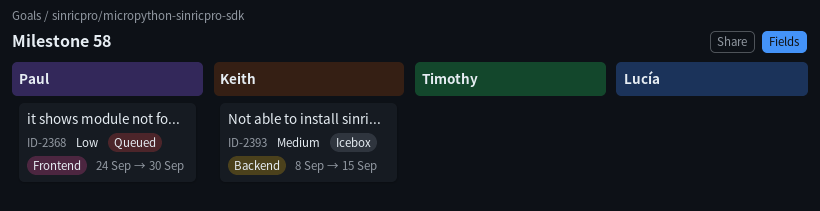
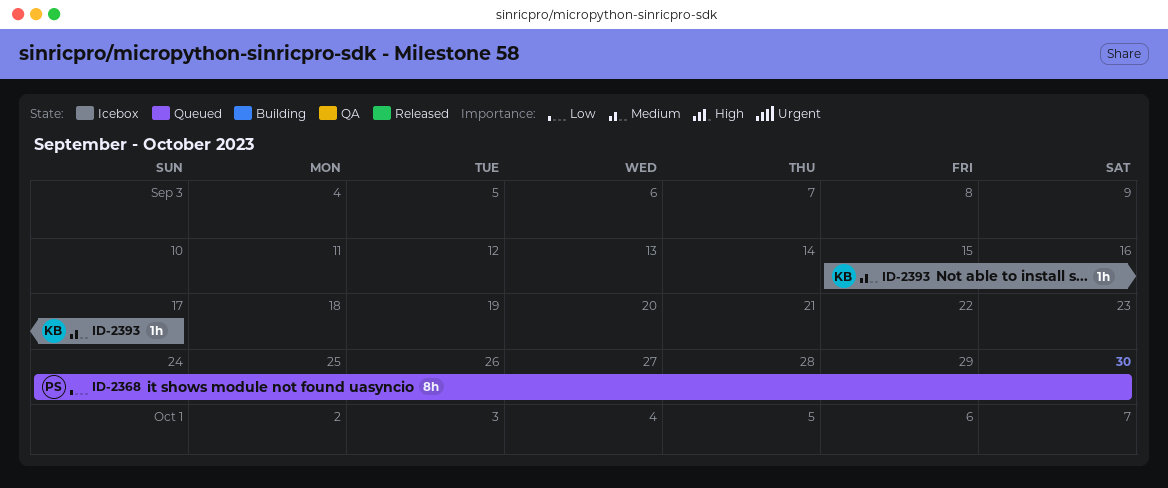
ID-2393, start: Sep 8 -> Sep 15
ID-2393, due: Sep 15 -> Sep 17

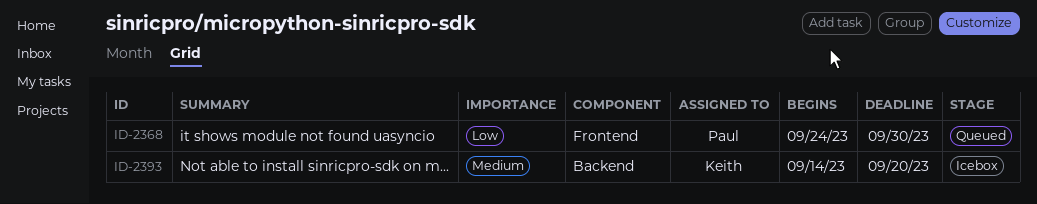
ID-2393, start: Sep 15 -> Sep 14
ID-2393, due: Sep 17 -> Sep 20

